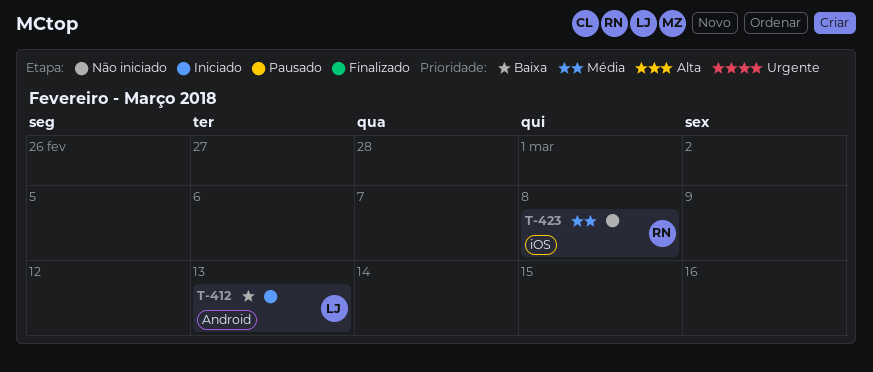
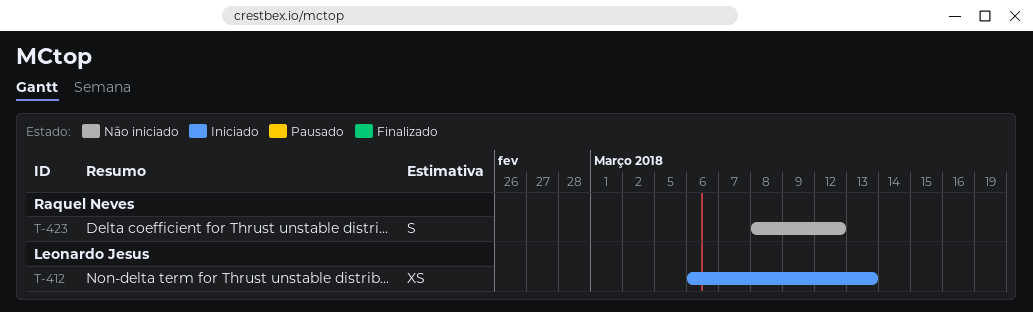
T-423, due: Mar 8 -> Mar 12

